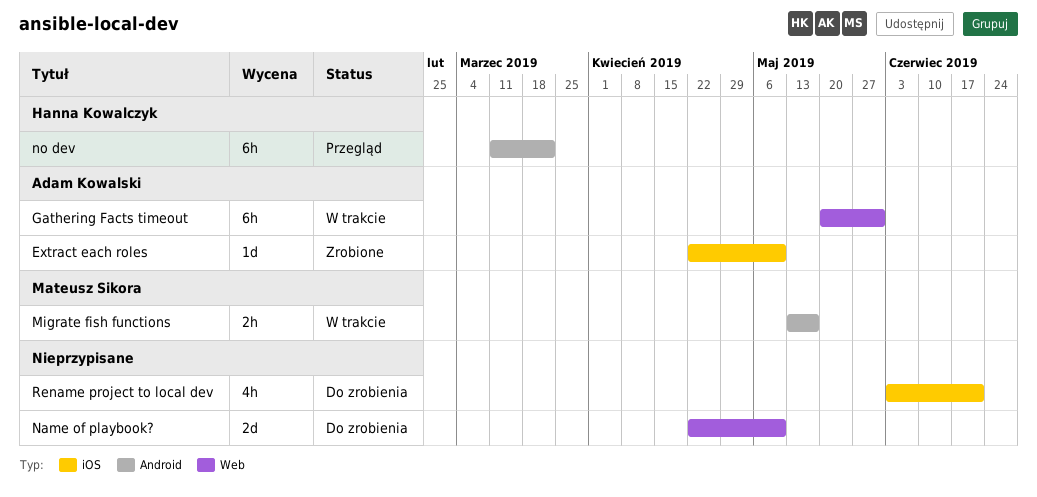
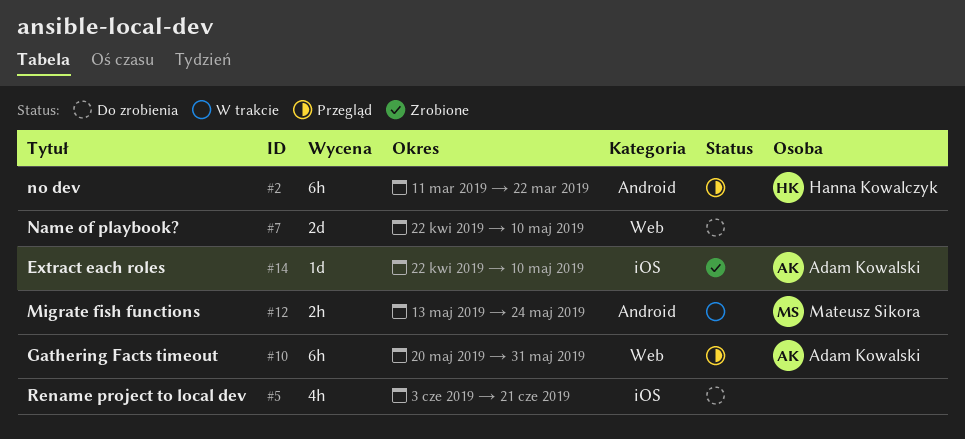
Gathering Facts timeout, status: W trakcie -> Przegląd
Migrate fish functions, due: May 17 -> May 24

